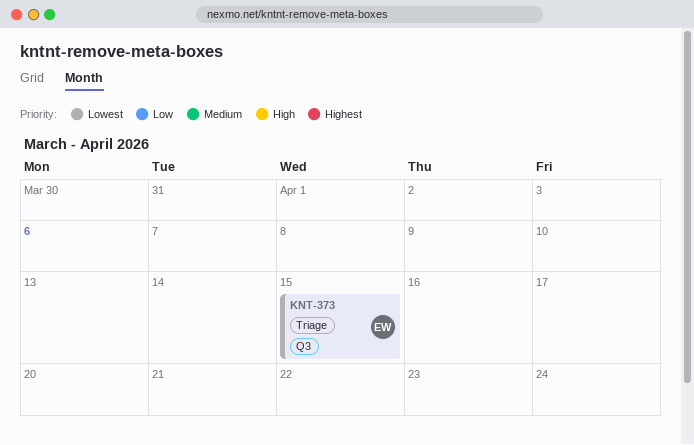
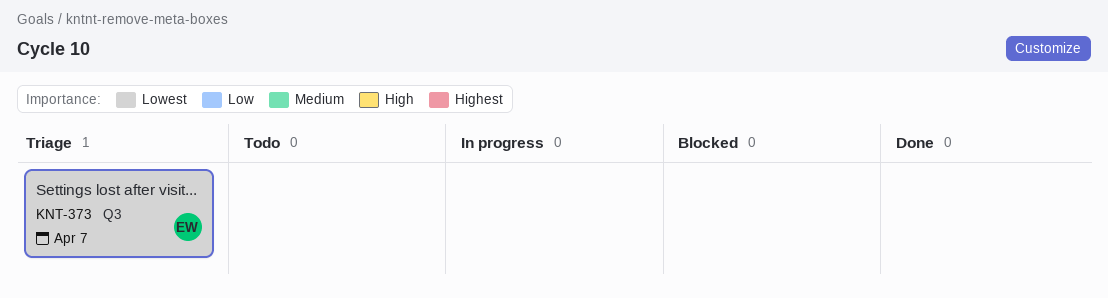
KNT-373, due: Apr 15 -> Apr 7

